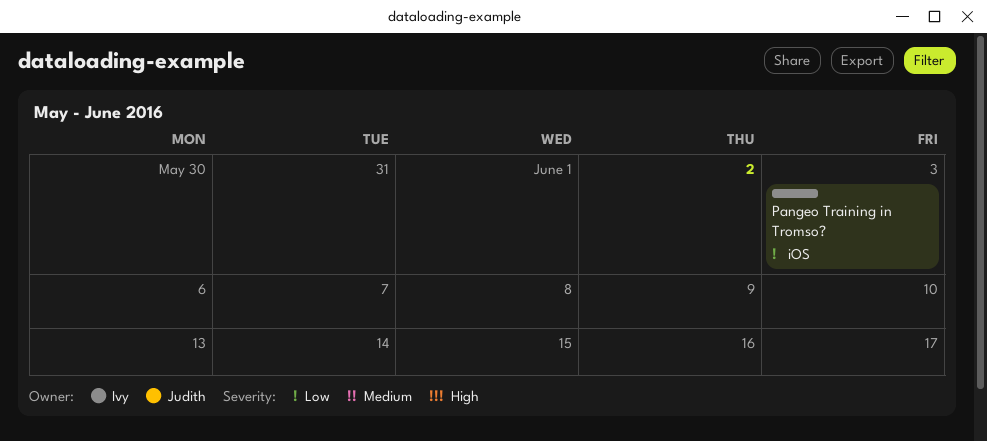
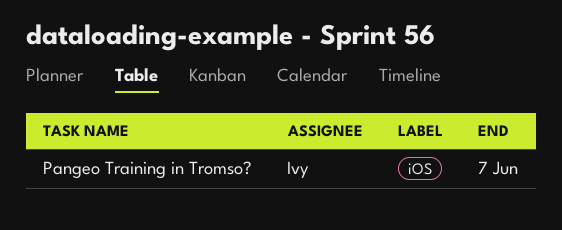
Pangeo Training in Tromso?, due: Jun 3 -> Jun 7

